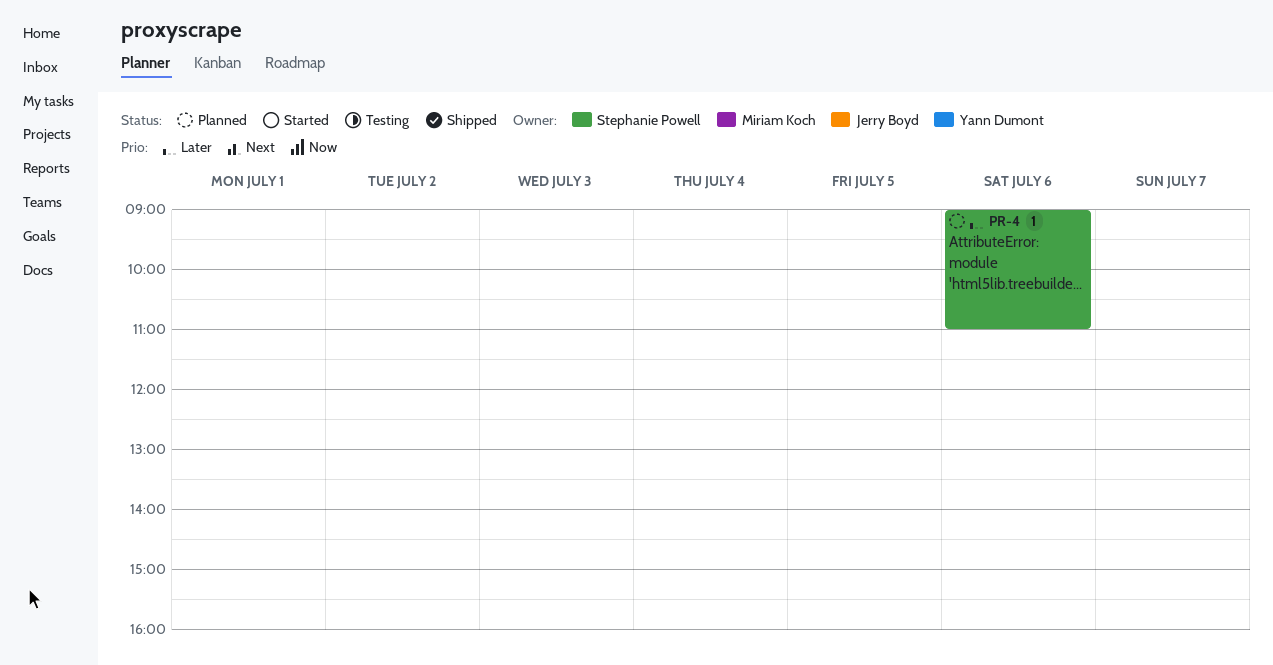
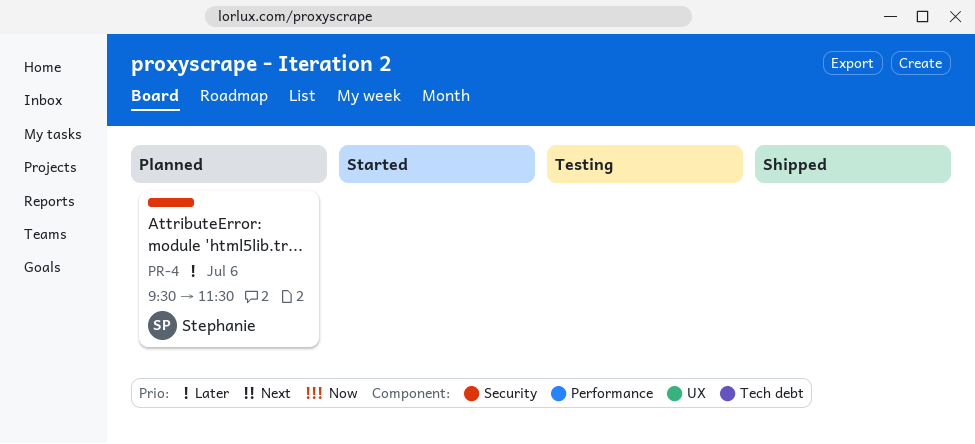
PR-4, begins: 09:00 -> 09:30
PR-4, ends: 11:00 -> 11:30

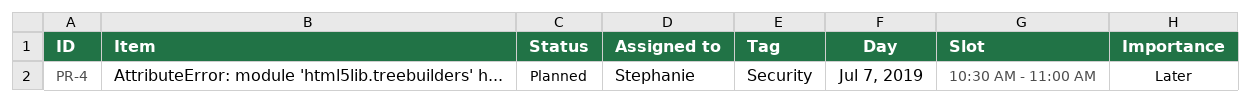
PR-4, day: Jul 6 -> Jul 7
PR-4, begins: 09:30 -> 10:30
PR-4, ends: 11:30 -> 11:00

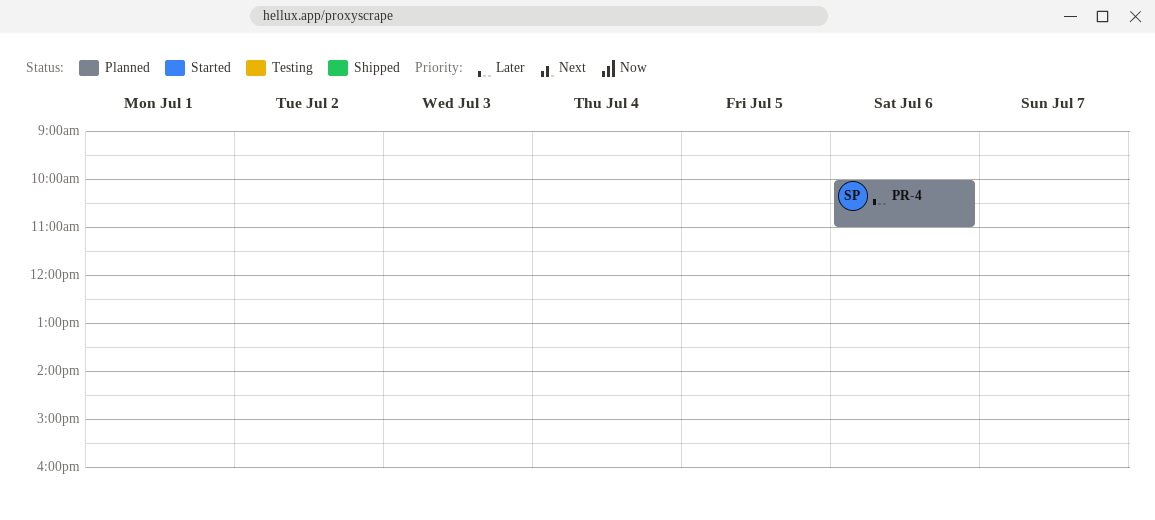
PR-4, day: Jul 7 -> Jul 6
PR-4, begins: 10:30 -> 10:00

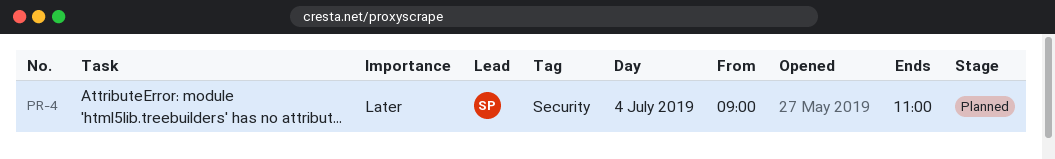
PR-4, day: Jul 6 -> Jul 4
PR-4, begins: 10:00 -> 09:00

